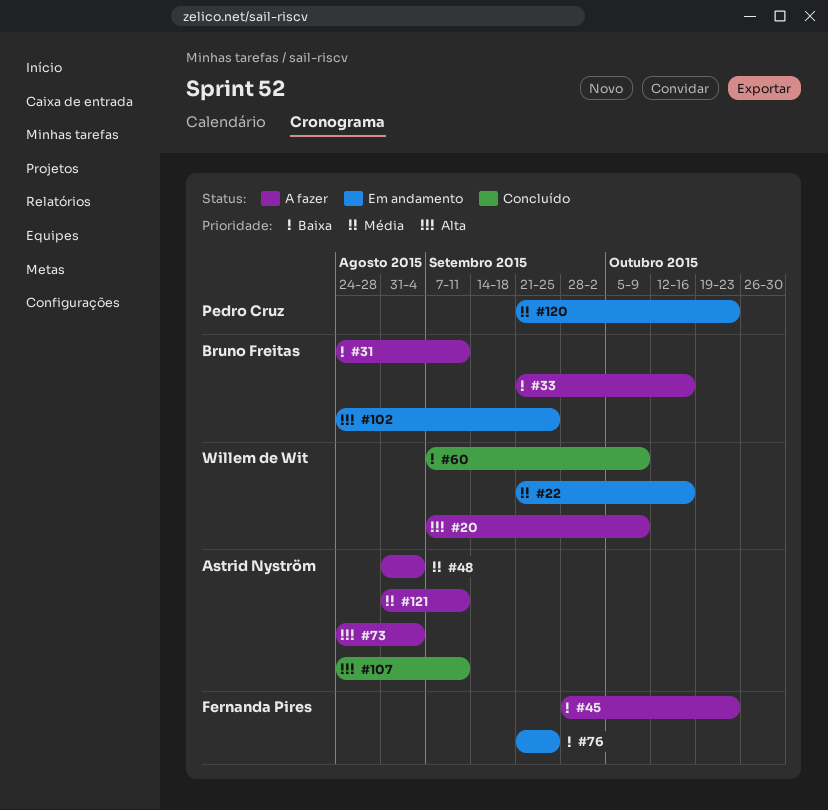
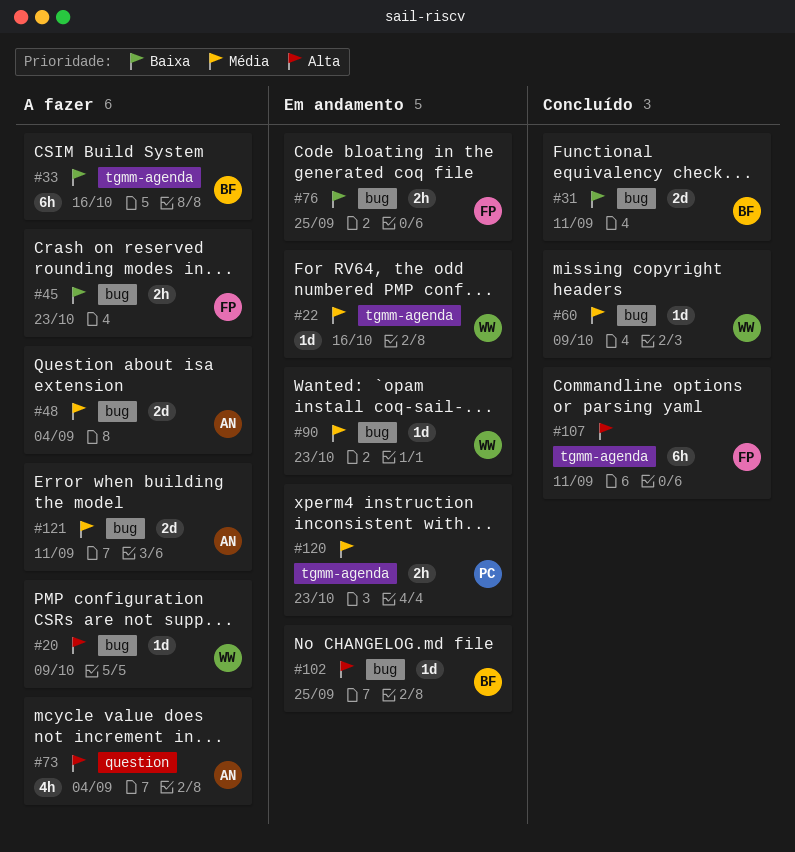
#31, status: A fazer -> Concluído
#60, priority: Baixa -> Média
#90: none -> present
#107, owner: Astrid Nyström -> Fernanda Pires

